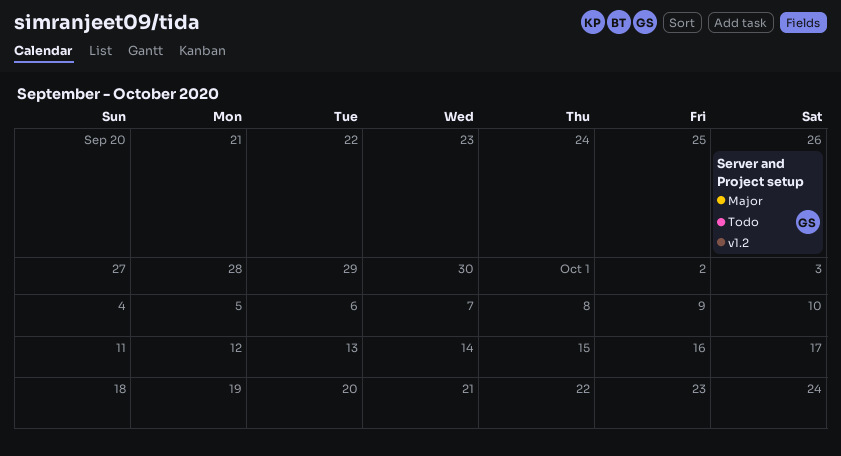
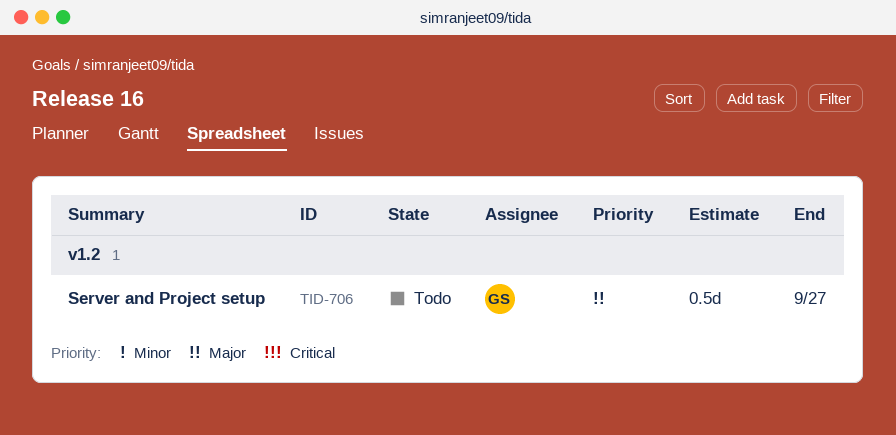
Server and Project setup, due: Sep 26 -> Sep 27

